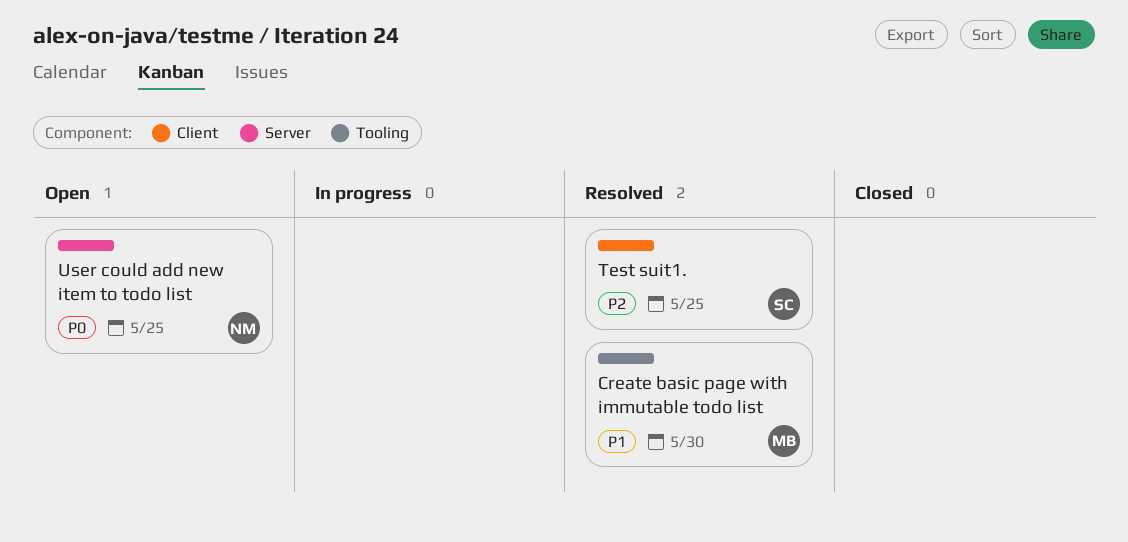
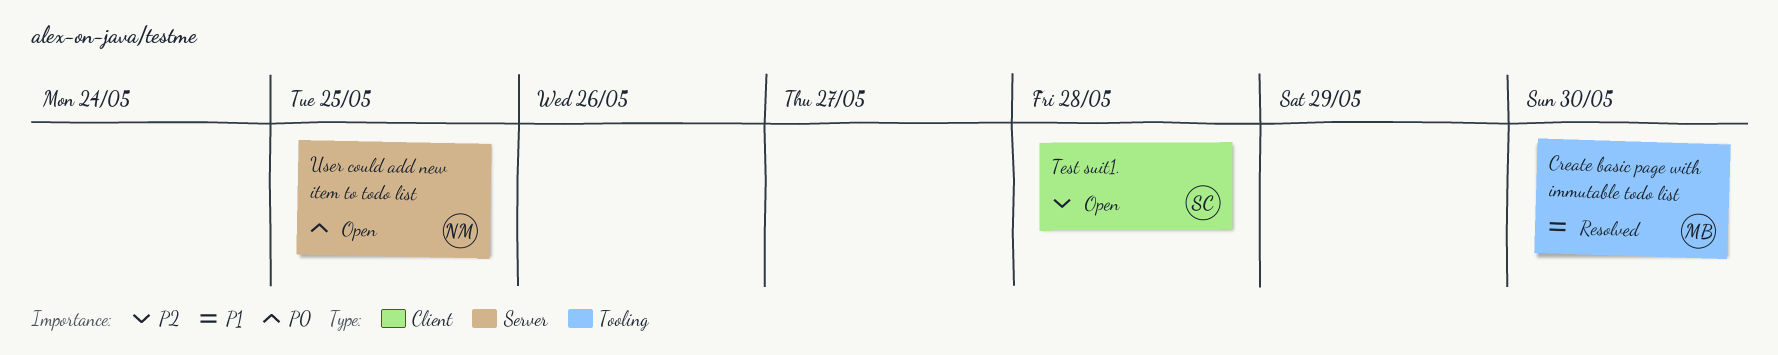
Test suit1., status: Resolved -> Open
Test suit1., due: May 25 -> May 28

